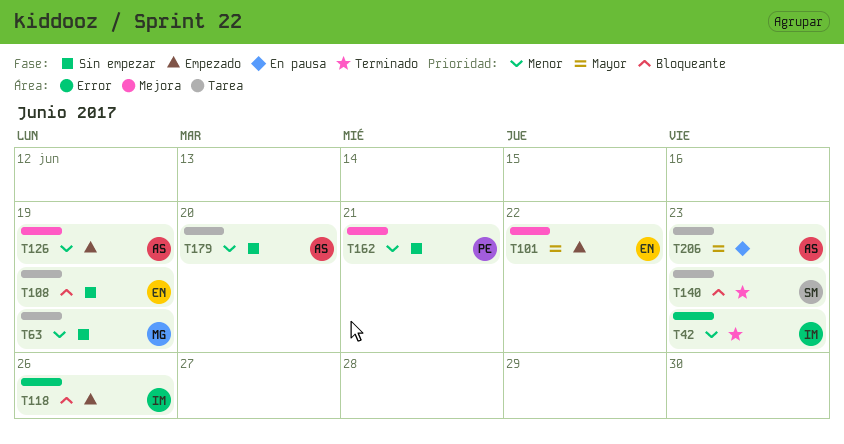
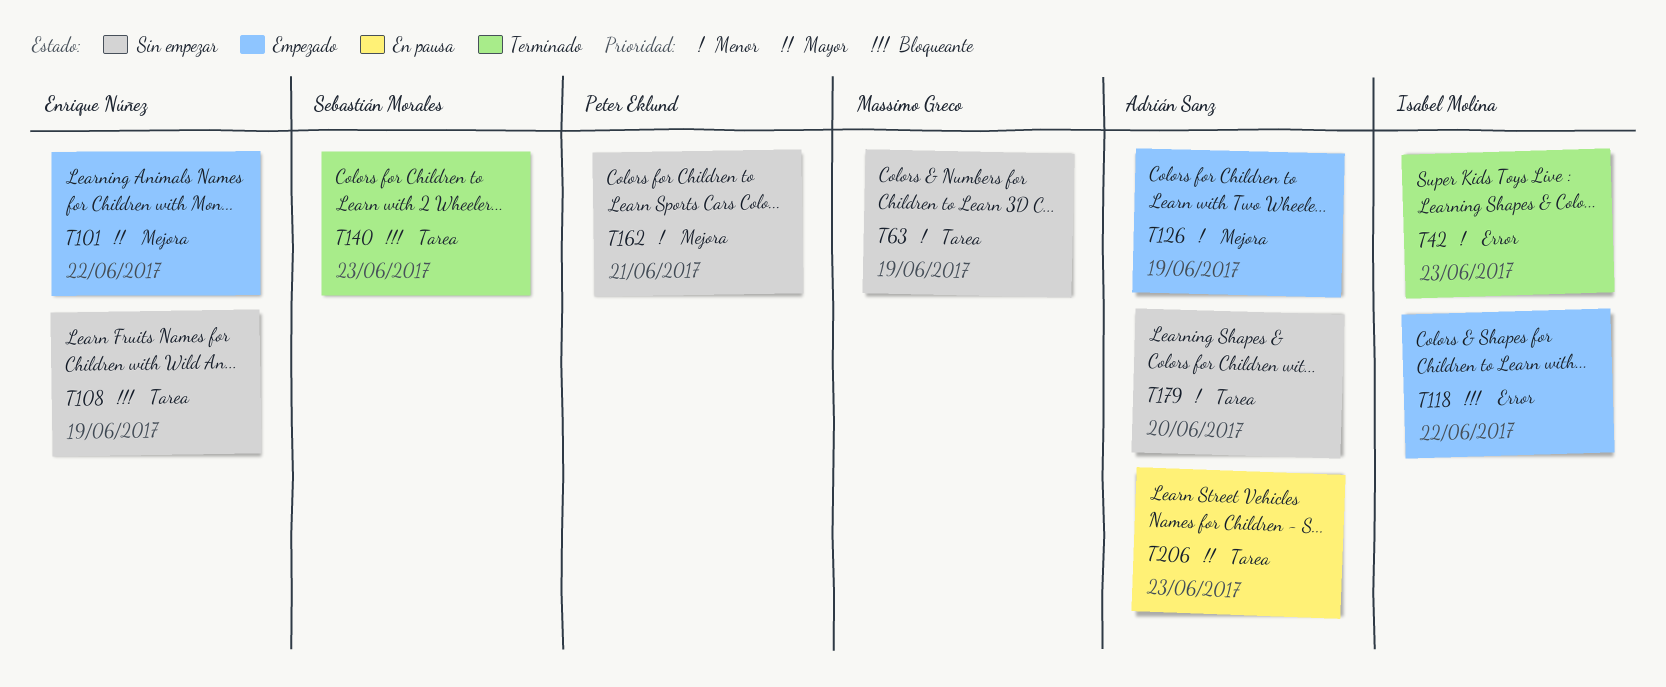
T118, due: Jun 26 -> Jun 22

